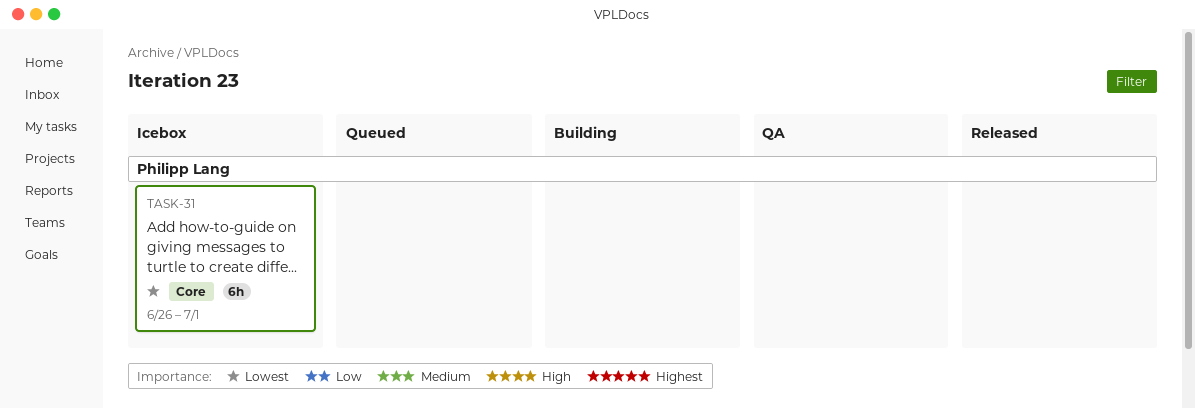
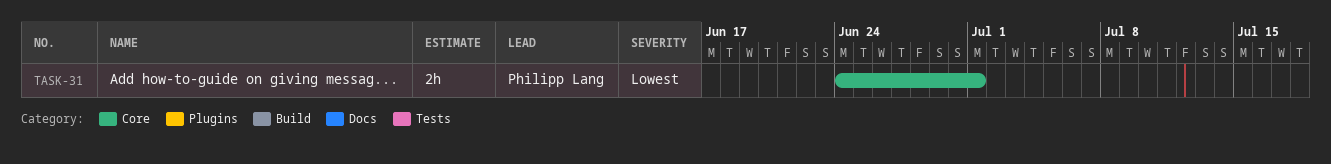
TASK-31, estimate: 6h -> 2h
TASK-31, start: Jun 26 -> Jun 24

